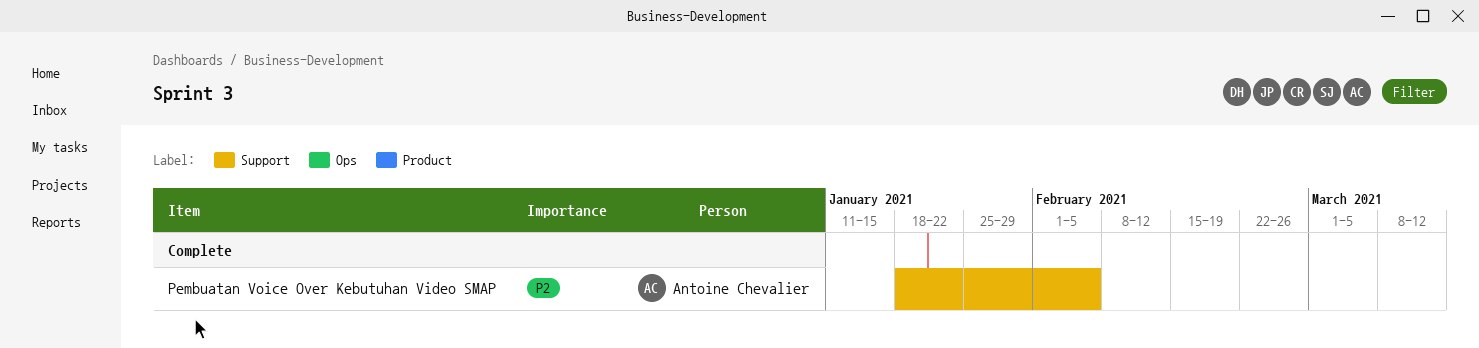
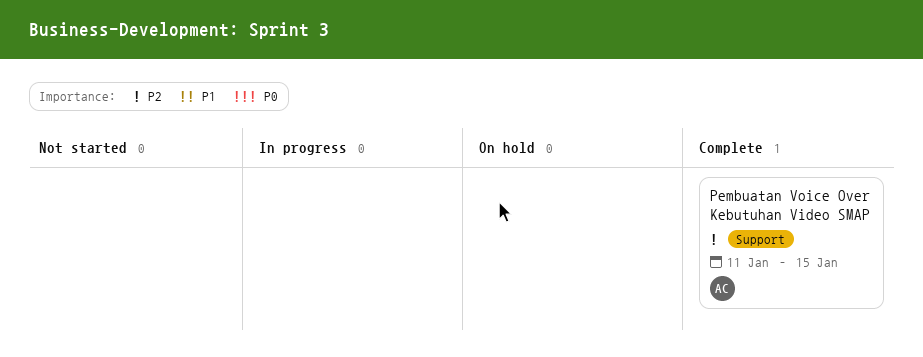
Pembuatan Voice Over Kebutuhan Video SMAP, start: Jan 18 -> Jan 11
Pembuatan Voice Over Kebutuhan Video SMAP, due: Feb 5 -> Jan 15

